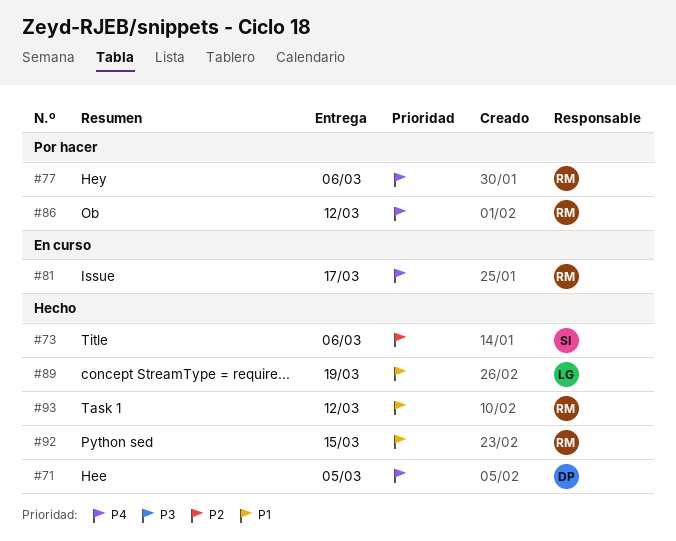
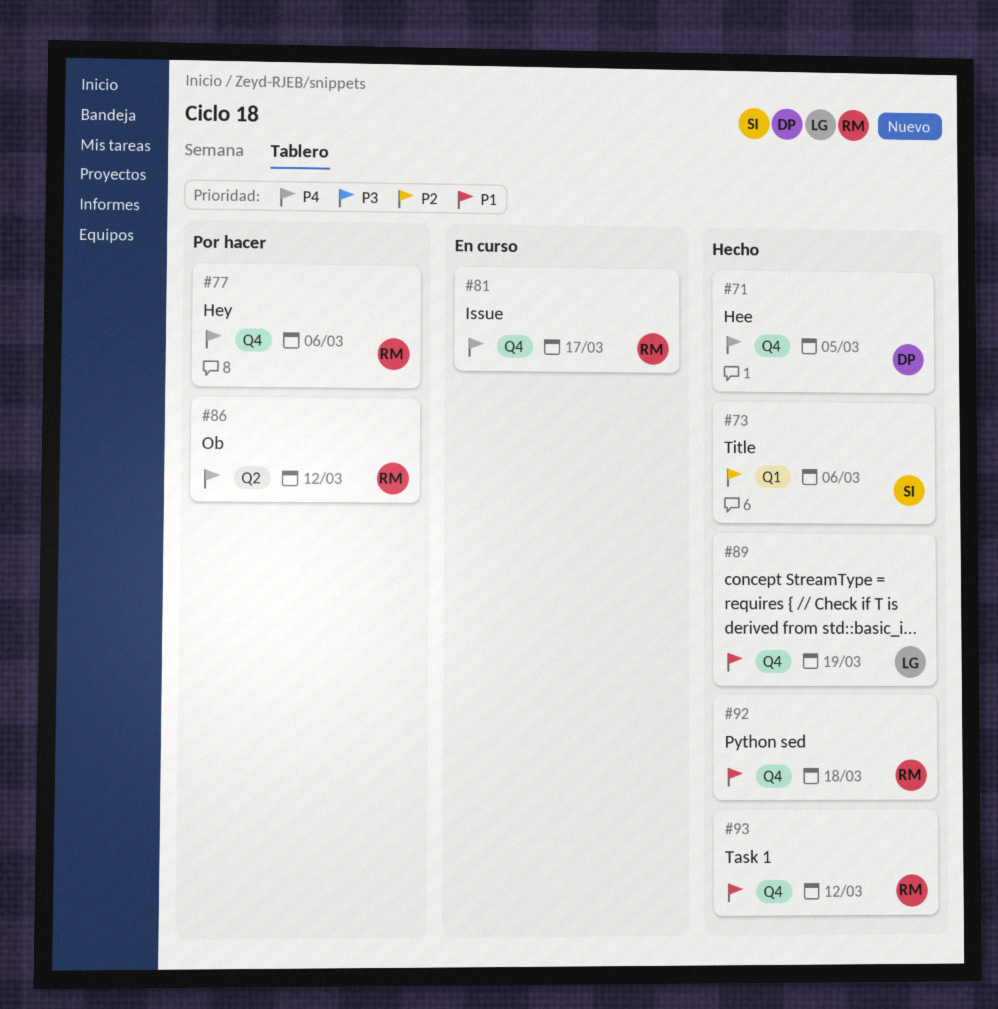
#92, due: Mar 15 -> Mar 18

